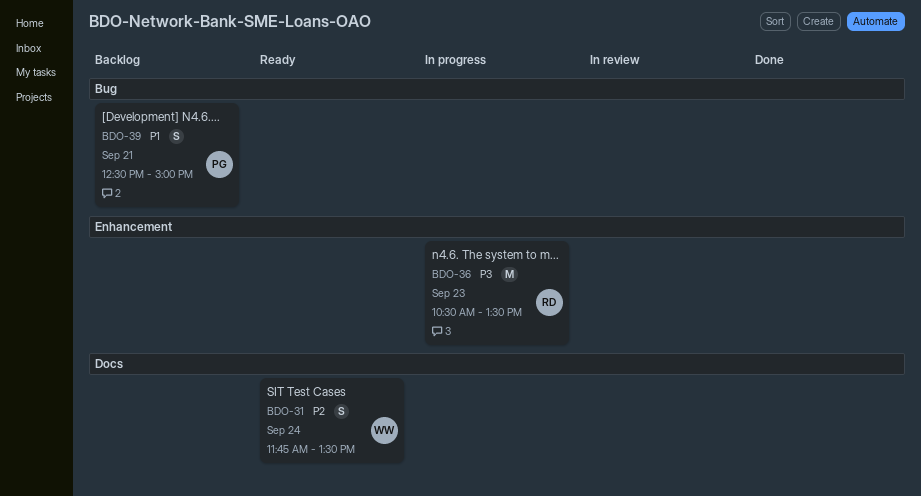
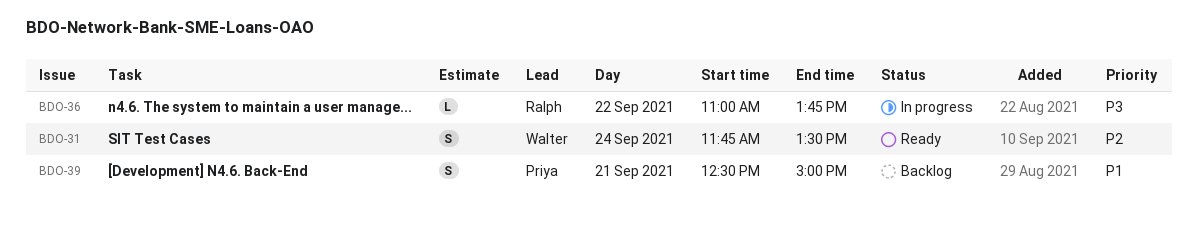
BDO-36, estimate: M -> L
BDO-36, day: Sep 23 -> Sep 22
BDO-36, begins: 10:30 -> 11:00
BDO-36, ends: 13:30 -> 13:45

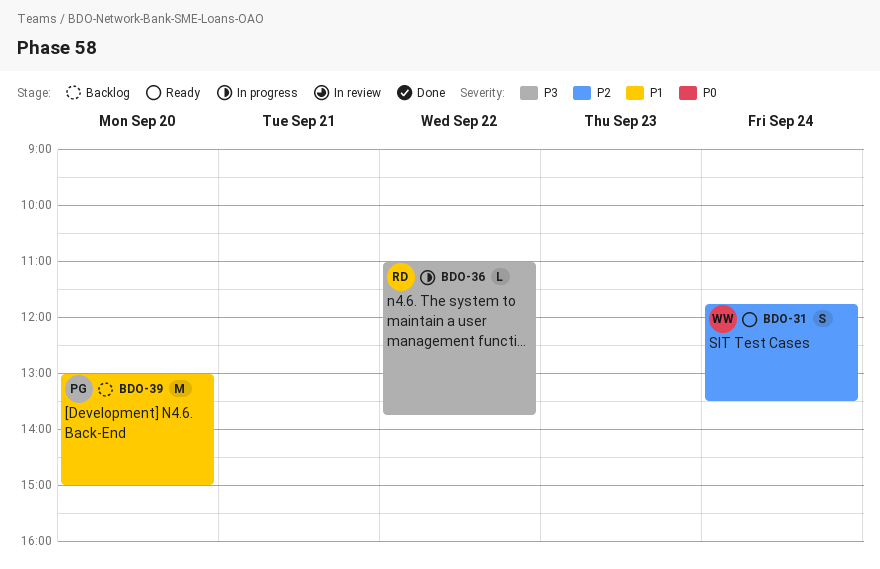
BDO-39, estimate: S -> M
BDO-39, day: Sep 21 -> Sep 20
BDO-39, begins: 12:30 -> 13:00

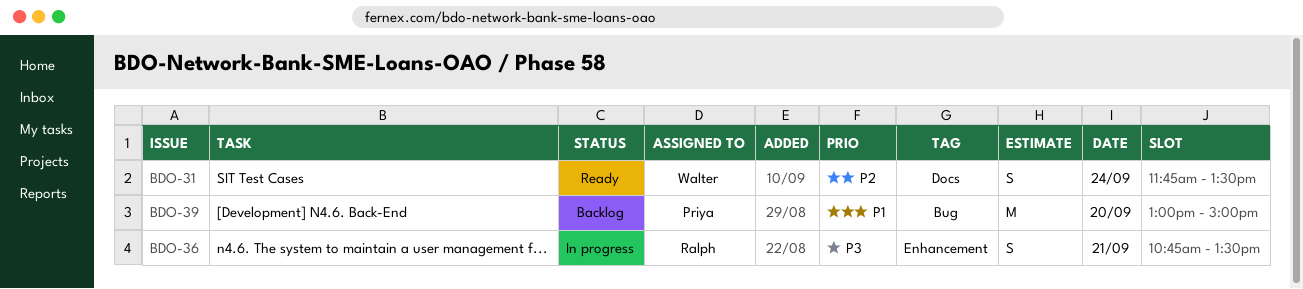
BDO-36, estimate: L -> S
BDO-36, day: Sep 22 -> Sep 21
BDO-36, begins: 11:00 -> 10:45
BDO-36, ends: 13:45 -> 13:30

